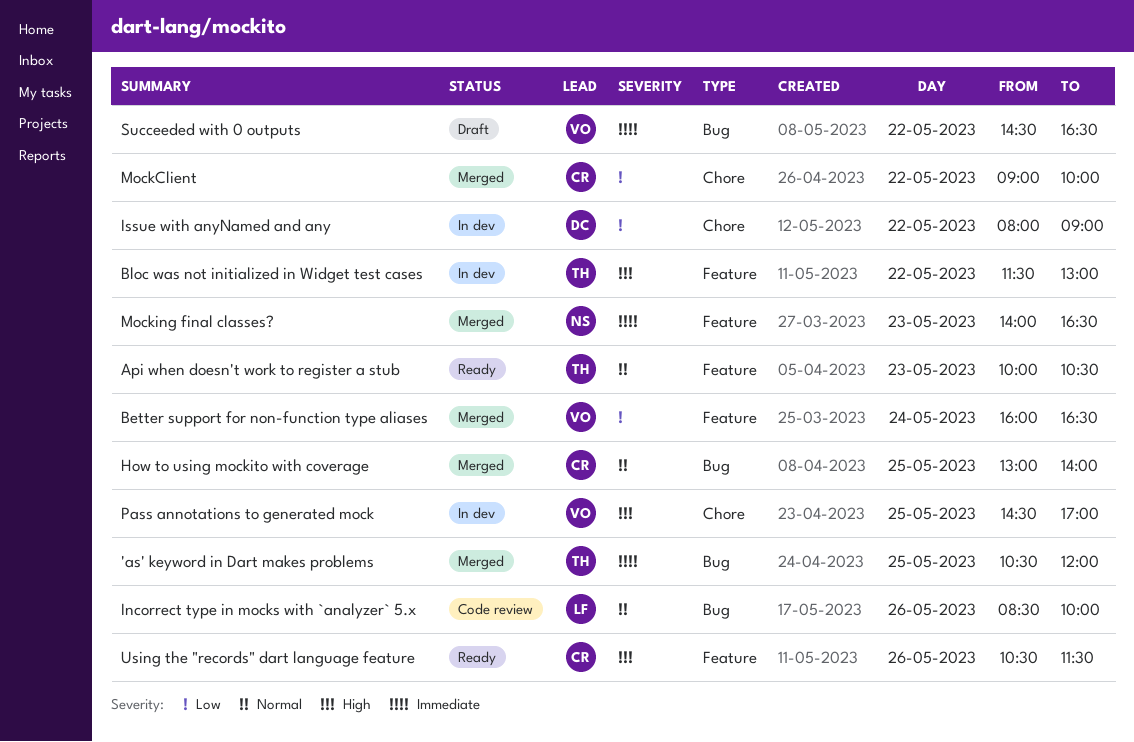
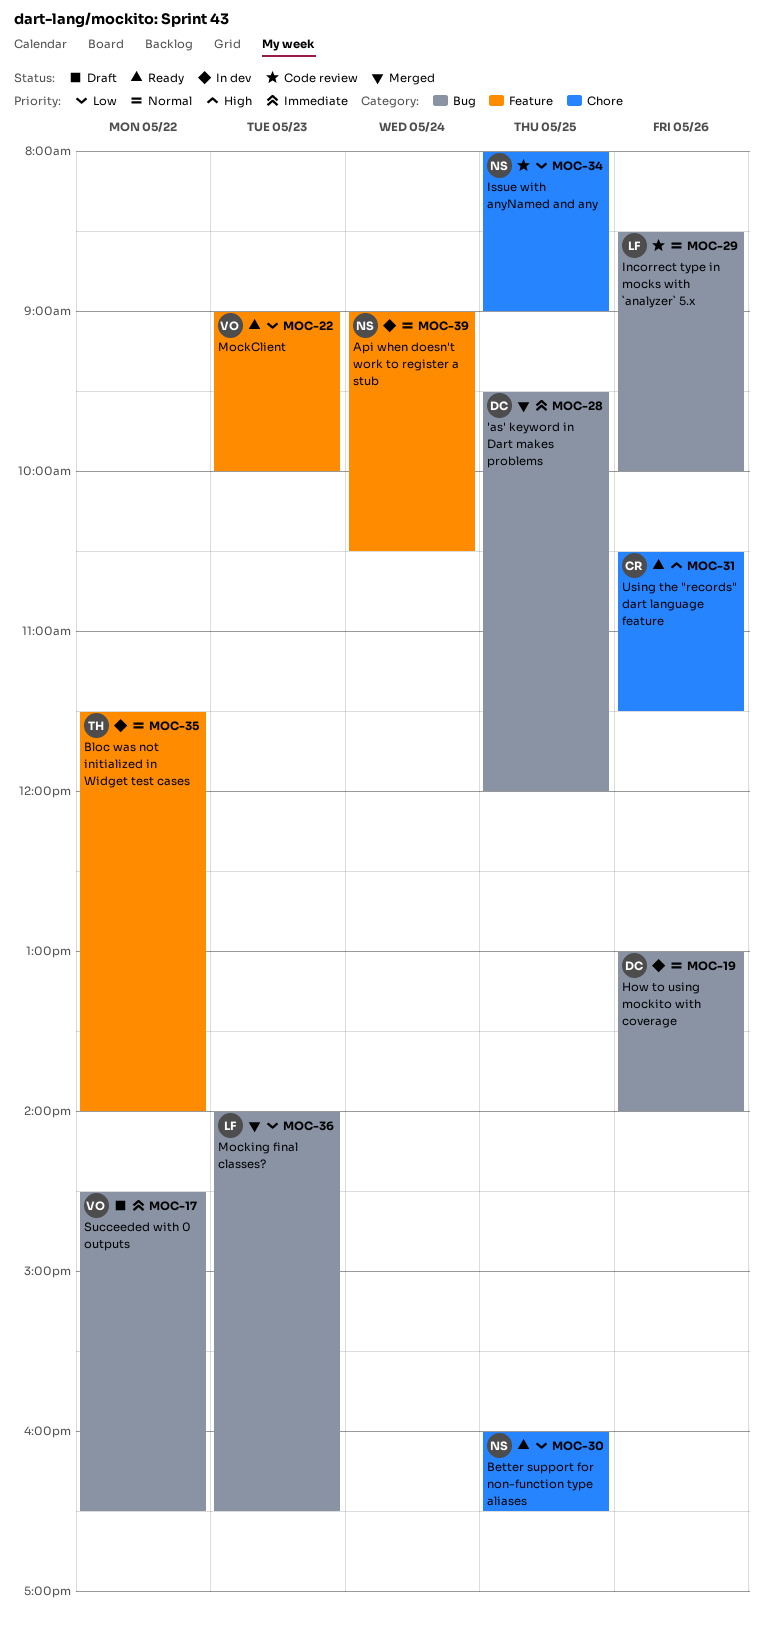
'as' keyword in Dart makes problems, owner: TH -> DC
'as' keyword in Dart makes problems, begins: 10:30 -> 09:30
Api when doesn't work to register a stub, status: Ready -> In dev
Api when doesn't work to register a stub, owner: TH -> NS
Api when doesn't work to register a stub, day: May 23 -> May 24
Api when doesn't work to register a stub, begins: 10:00 -> 09:00
Better support for non-function type aliases, status: Merged -> Ready
Better support for non-function type aliases, owner: VO -> NS
Better support for non-function type aliases, label: Feature -> Chore
Better support for non-function type aliases, day: May 24 -> May 25
Bloc was not initialized in Widget test cases, priority: High -> Normal
Bloc was not initialized in Widget test cases, ends: 13:00 -> 14:00
How to using mockito with coverage, status: Merged -> In dev
How to using mockito with coverage, owner: CR -> DC
How to using mockito with coverage, day: May 25 -> May 26
Issue with anyNamed and any, status: In dev -> Code review
Issue with anyNamed and any, owner: DC -> NS
Issue with anyNamed and any, day: May 22 -> May 25
MockClient, status: Merged -> Ready
MockClient, owner: CR -> VO
MockClient, label: Chore -> Feature
MockClient, day: May 22 -> May 23
Mocking final classes?, owner: NS -> LF
Mocking final classes?, priority: Immediate -> Low
Mocking final classes?, label: Feature -> Bug
Pass annotations to generated mock: present -> none
Using the "records" dart language feature, label: Feature -> Chore

